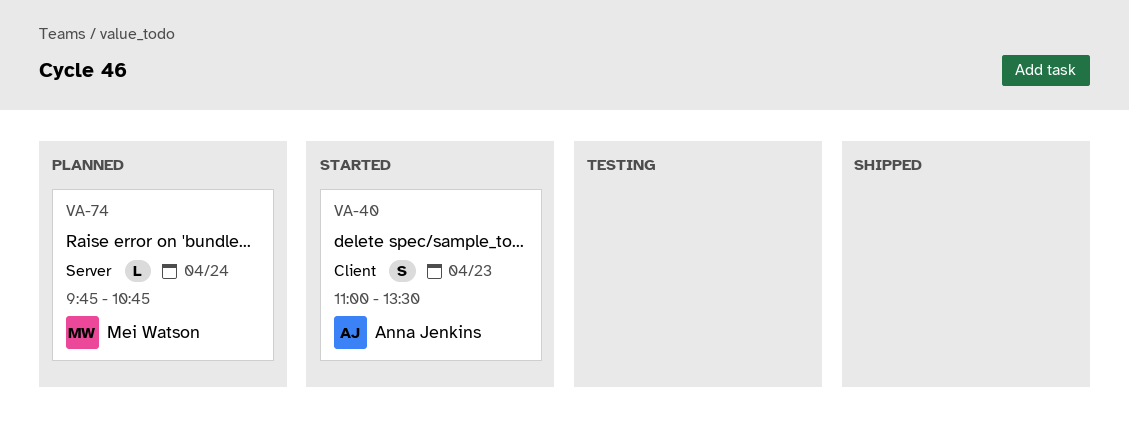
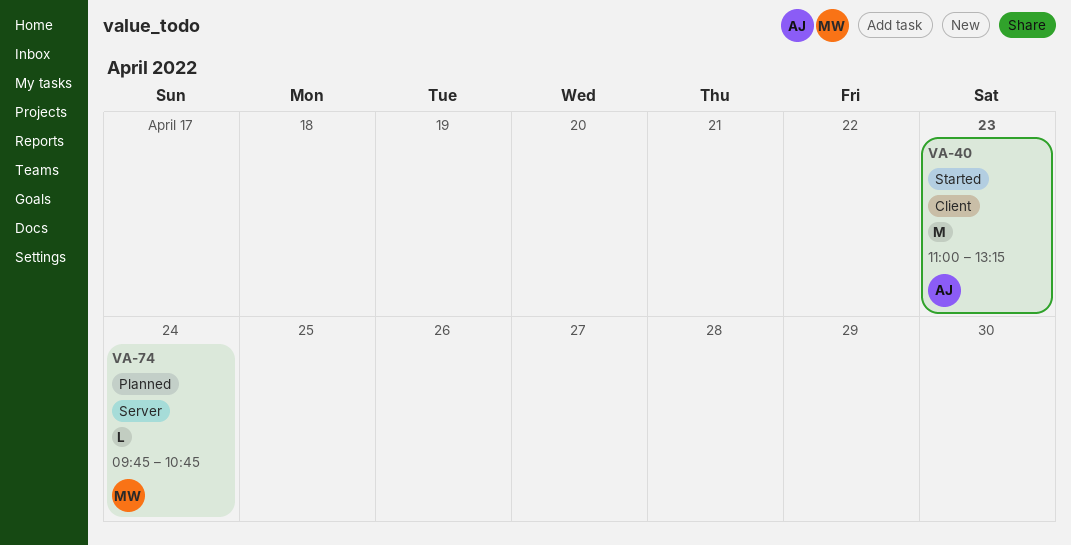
VA-40, estimate: S -> M
VA-40, ends: 13:30 -> 13:15

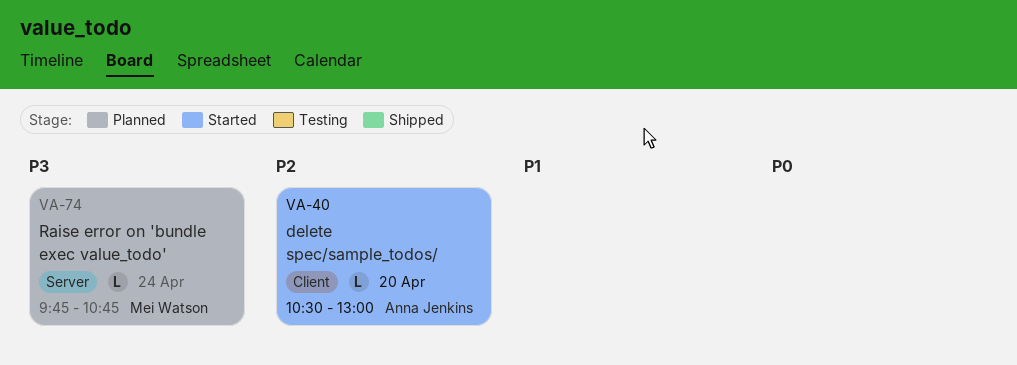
VA-40, estimate: M -> L
VA-40, day: Apr 23 -> Apr 20
VA-40, begins: 11:00 -> 10:30
VA-40, ends: 13:15 -> 13:00

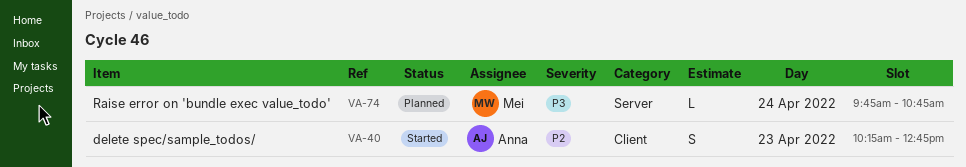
VA-40, estimate: L -> S
VA-40, day: Apr 20 -> Apr 23
VA-40, begins: 10:30 -> 10:15
VA-40, ends: 13:00 -> 12:45

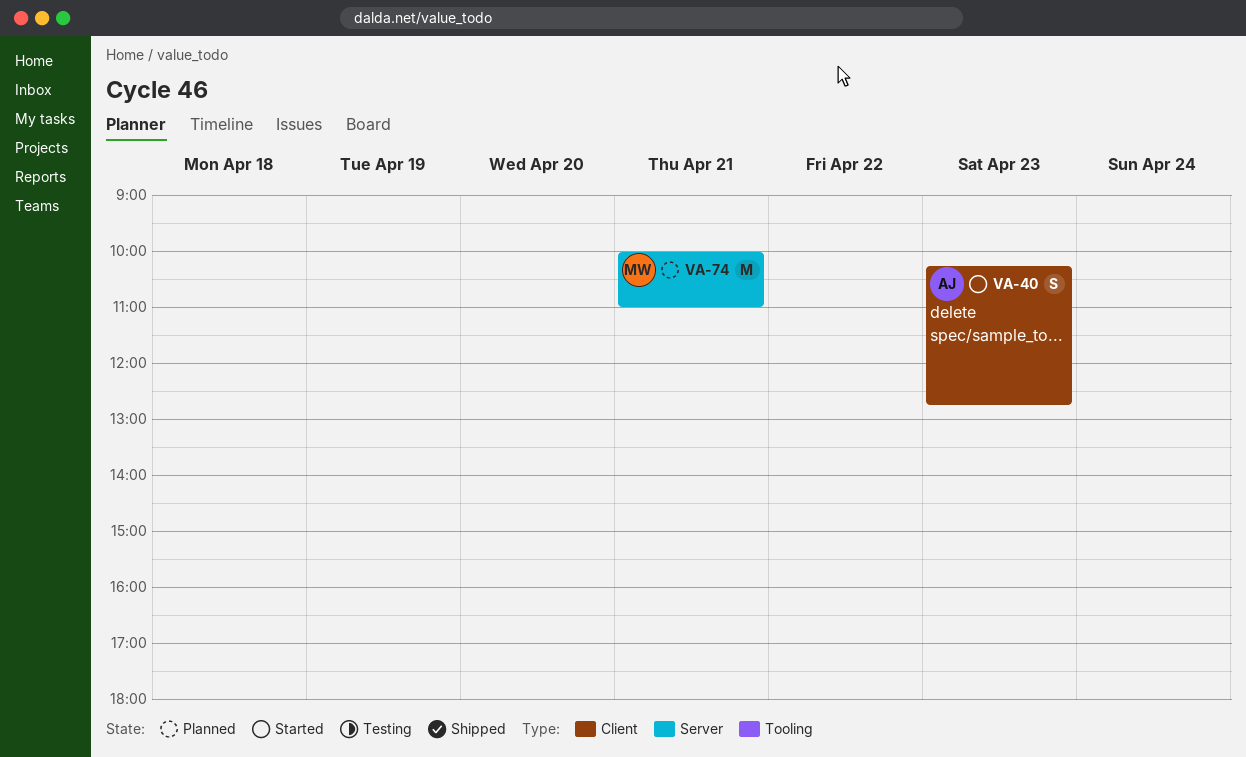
VA-74, estimate: L -> M
VA-74, day: Apr 24 -> Apr 21
VA-74, begins: 09:45 -> 10:00
VA-74, ends: 10:45 -> 11:00

